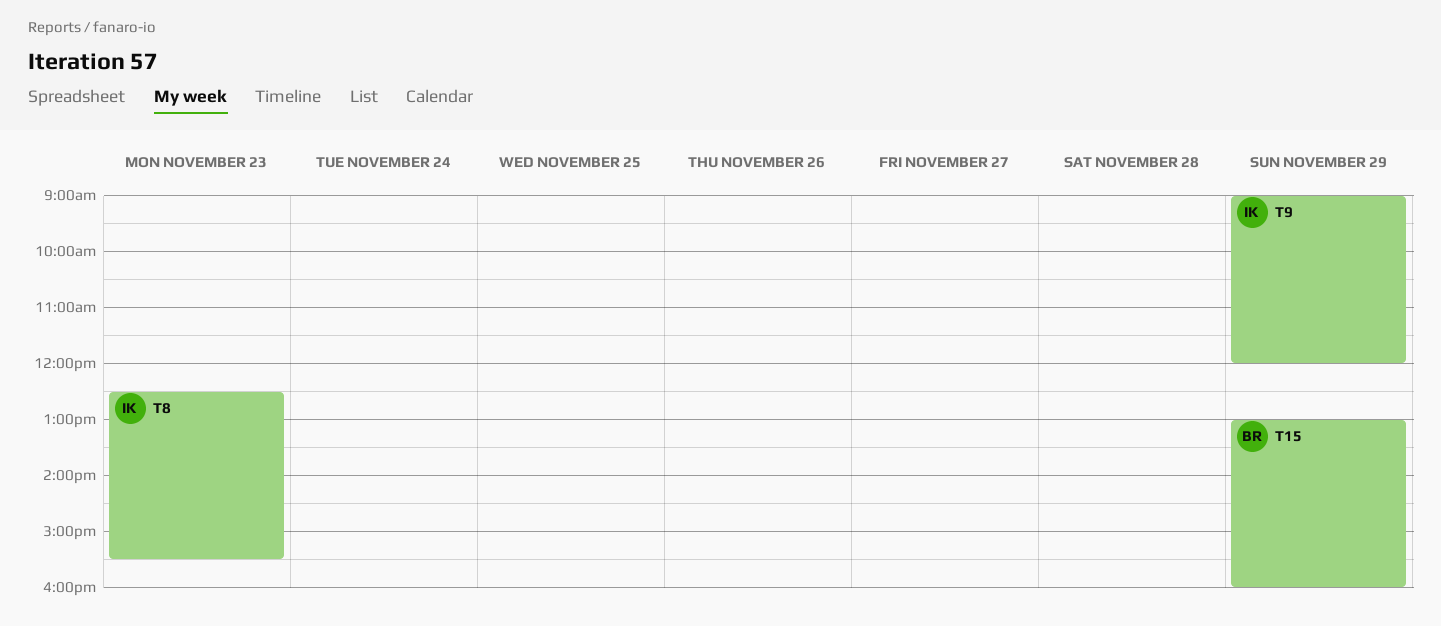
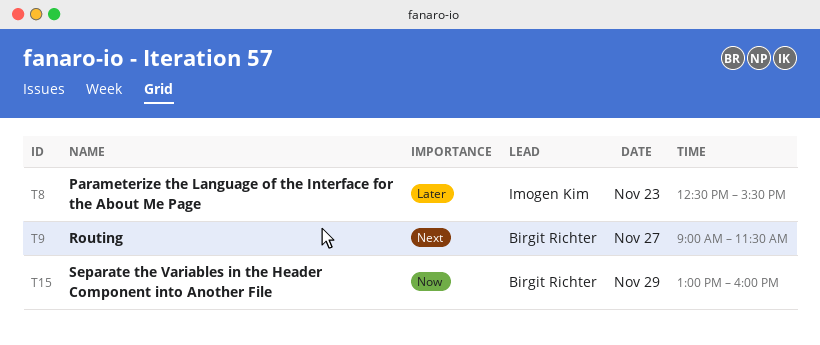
T9, owner: Imogen Kim -> Birgit Richter
T9, day: Nov 29 -> Nov 27
T9, ends: 12:00 -> 11:30

